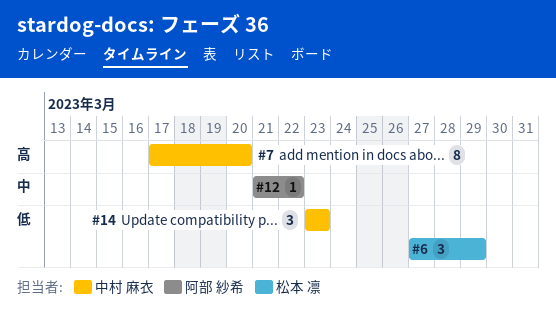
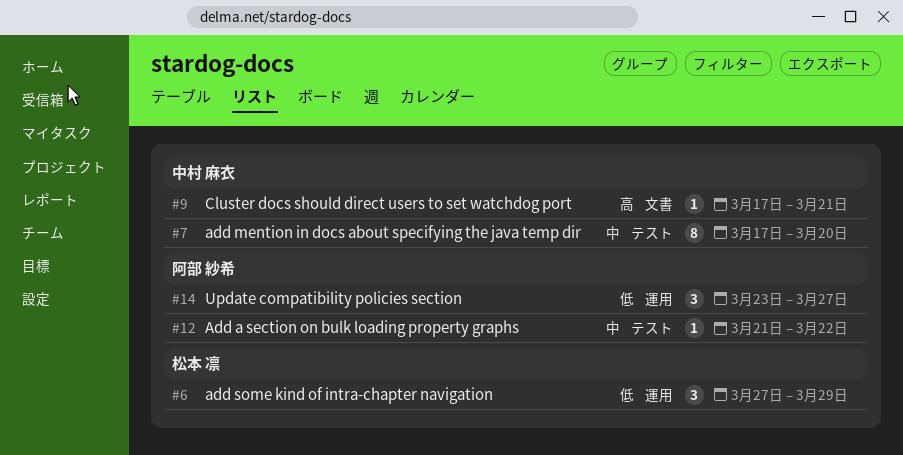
#7, priority: 高 -> 中
#9: none -> present
#14, owner: 中村 麻衣 -> 阿部 紗希
#14, due: Mar 23 -> Mar 27

